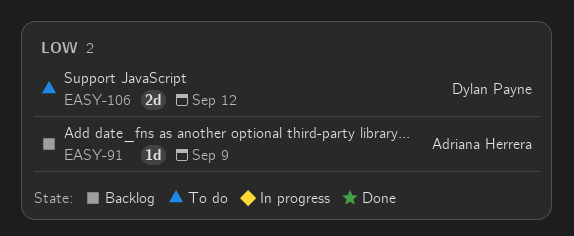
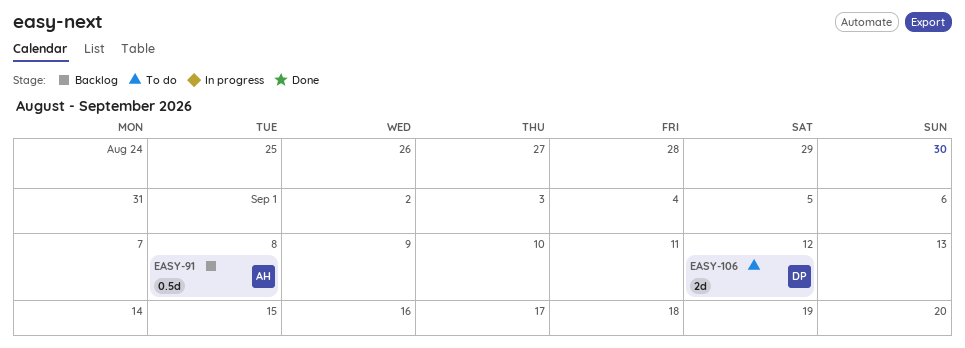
EASY-91, estimate: 1d -> 0.5d
EASY-91, due: Sep 9 -> Sep 8

